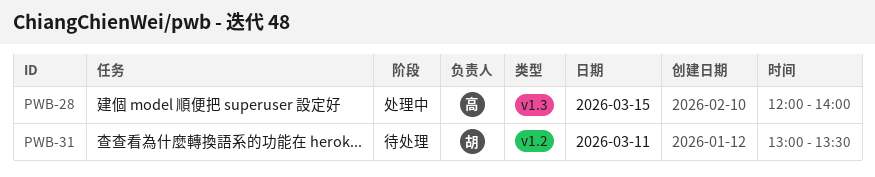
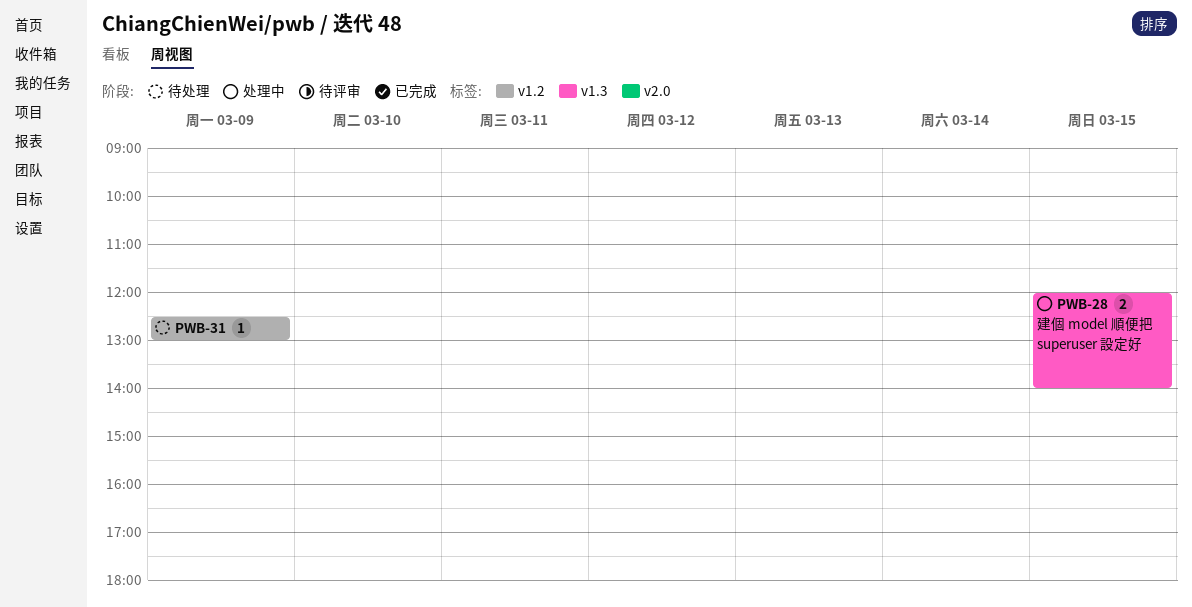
PWB-31, day: Mar 11 -> Mar 9
PWB-31, begins: 13:00 -> 12:30
PWB-31, ends: 13:30 -> 13:00

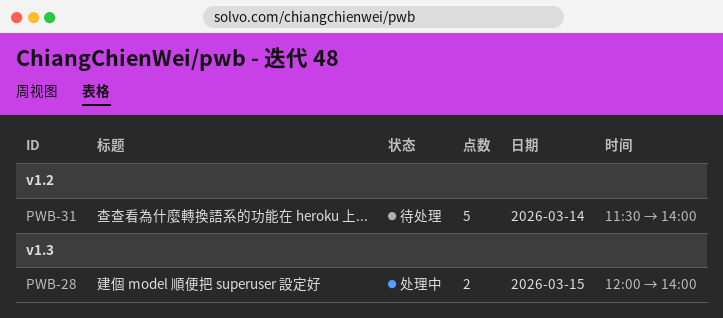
PWB-31, estimate: 1 -> 5
PWB-31, day: Mar 9 -> Mar 14
PWB-31, begins: 12:30 -> 11:30
PWB-31, ends: 13:00 -> 14:00

